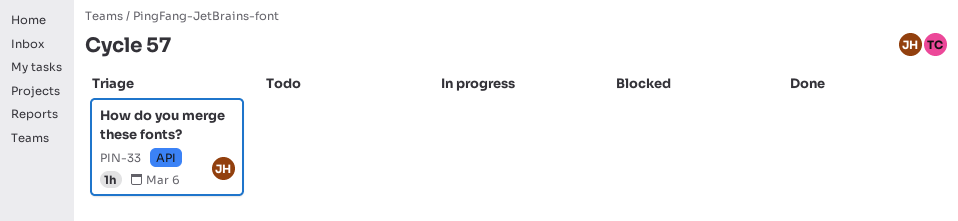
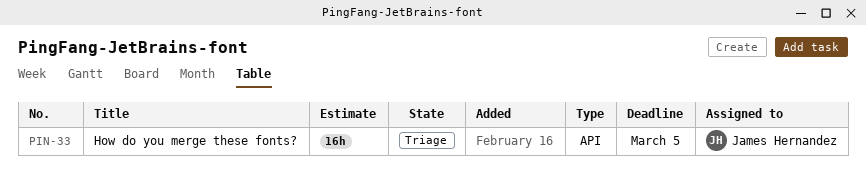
PIN-33, estimate: 1h -> 16h
PIN-33, due: Mar 6 -> Mar 5

